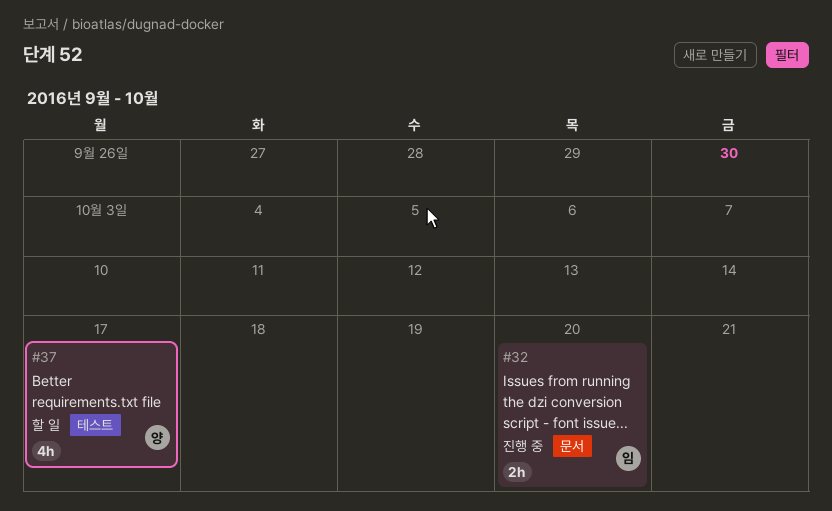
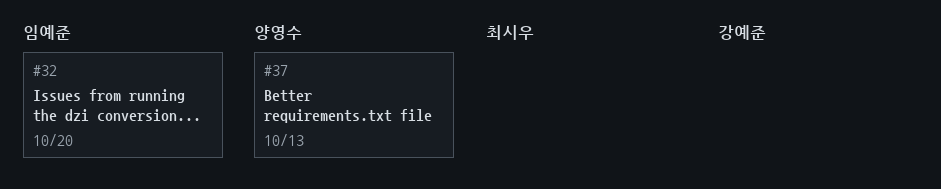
#37, due: Oct 17 -> Oct 13

